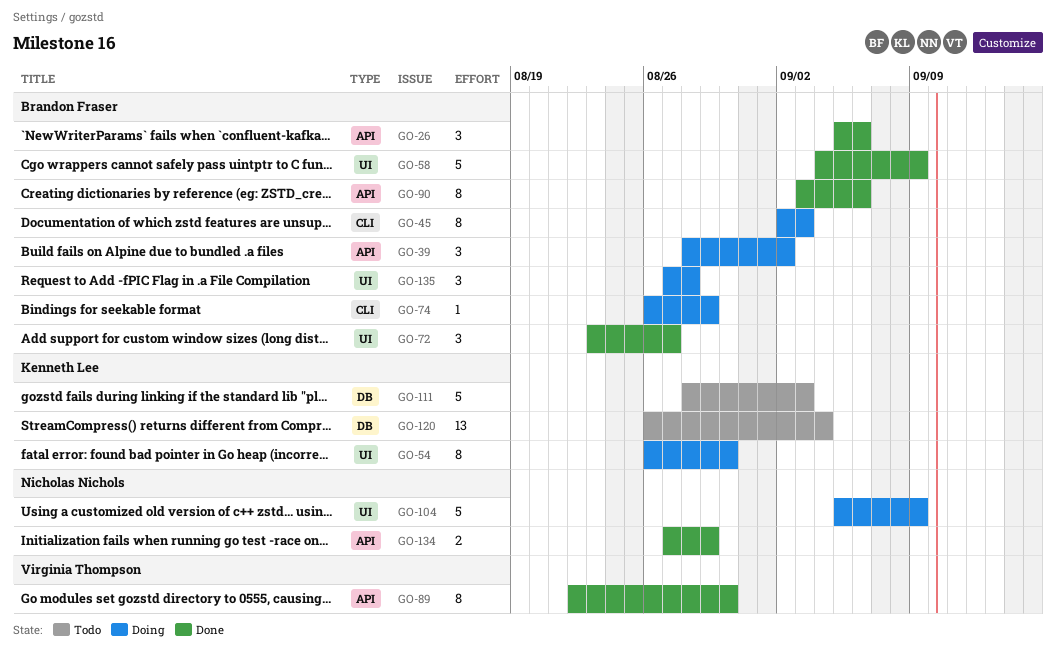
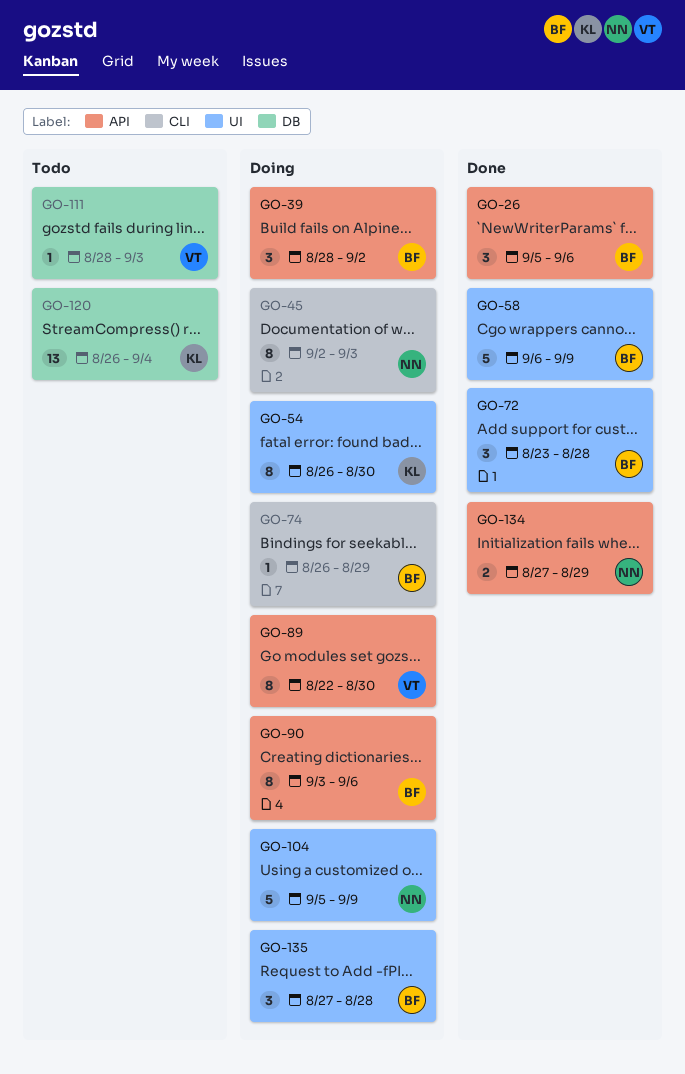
GO-45, owner: Brandon Fraser -> Nicholas Nichols
GO-58, start: Sep 4 -> Sep 6
GO-72, due: Aug 27 -> Aug 28
GO-89, status: Done -> Doing
GO-90, status: Done -> Doing
GO-111, owner: Kenneth Lee -> Virginia Thompson
GO-111, estimate: 5 -> 1

